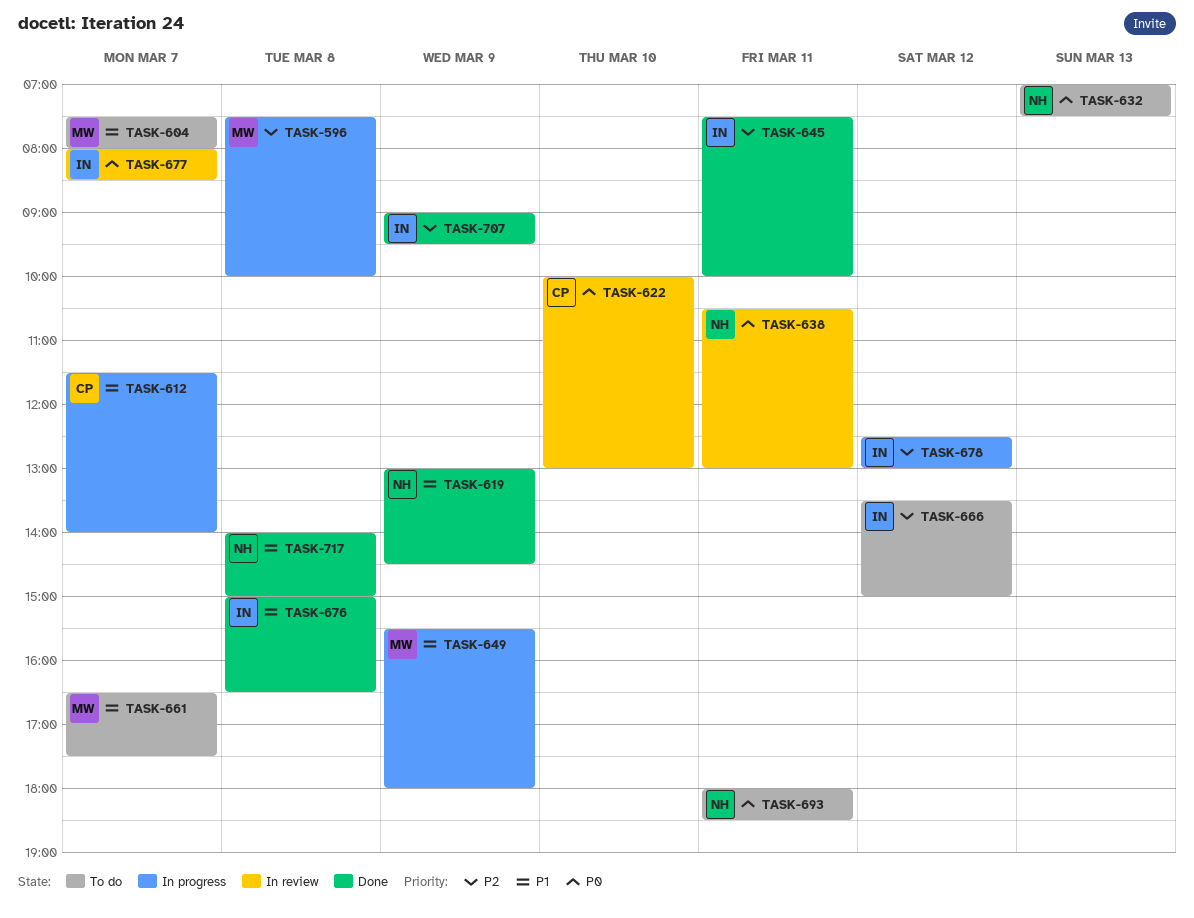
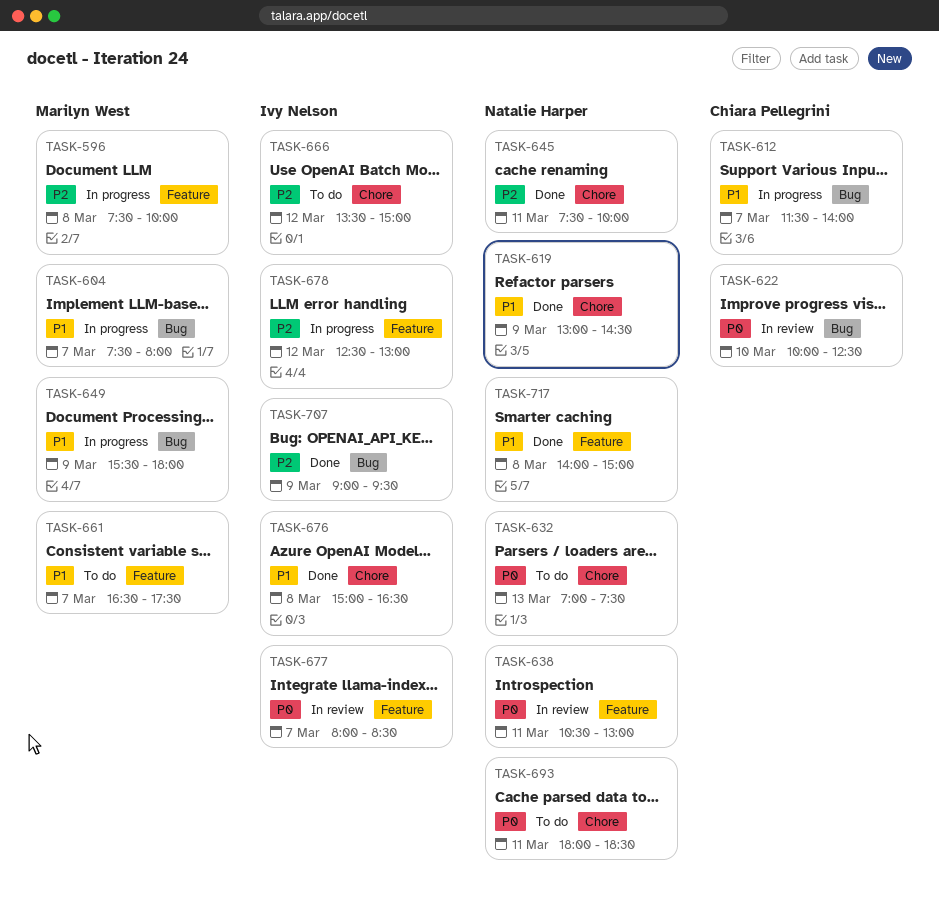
TASK-604, status: To do -> In progress
TASK-622, ends: 13:00 -> 12:30
TASK-645, owner: Ivy Nelson -> Natalie Harper

